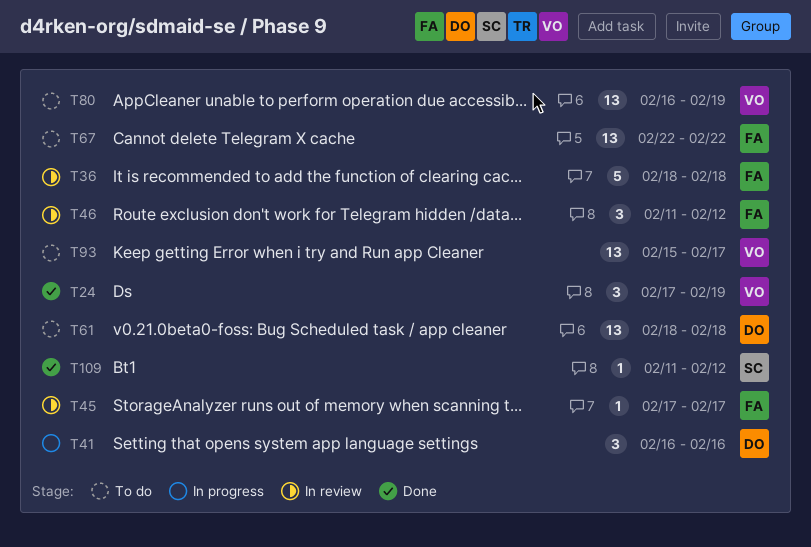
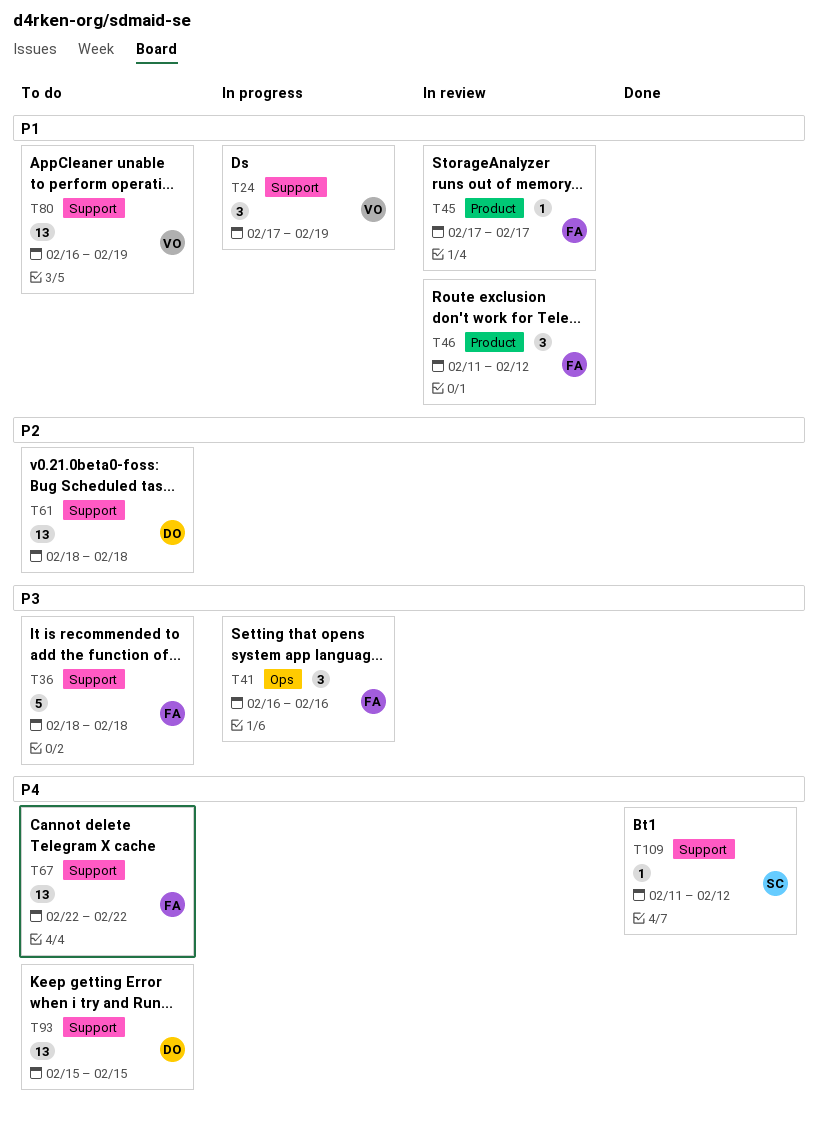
T24, status: Done -> In progress
T36, status: In review -> To do
T41, owner: DO -> FA
T93, owner: VO -> DO
T93, due: Feb 17 -> Feb 15

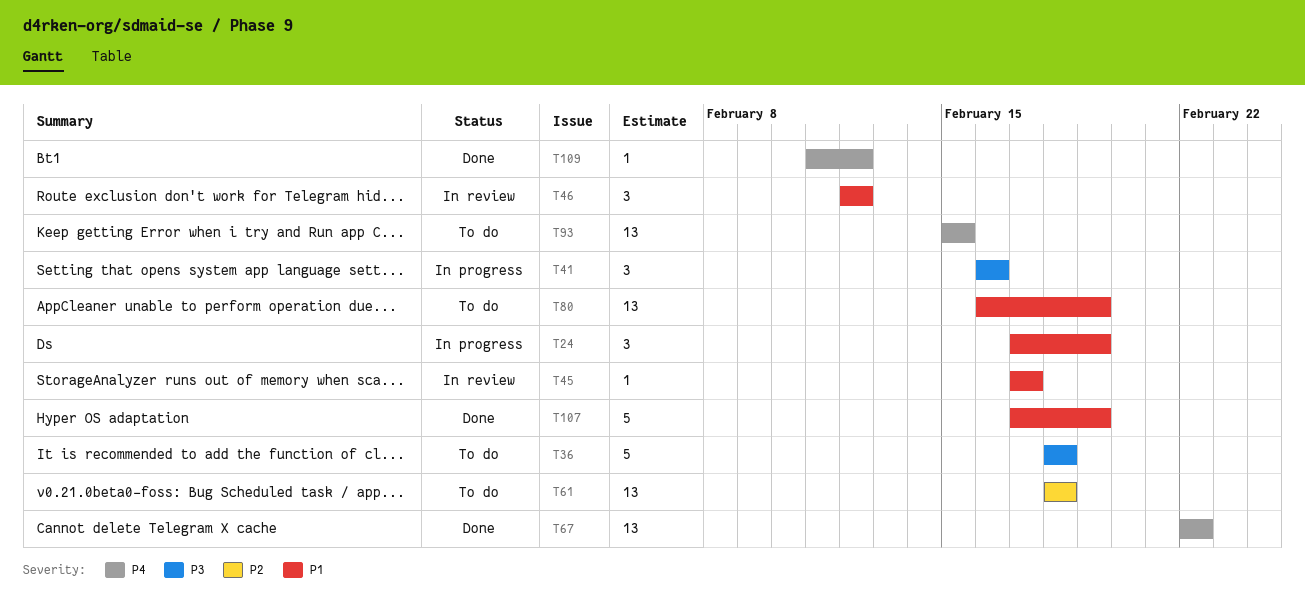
T46, start: Feb 11 -> Feb 12
T67, status: To do -> Done
T107: none -> present

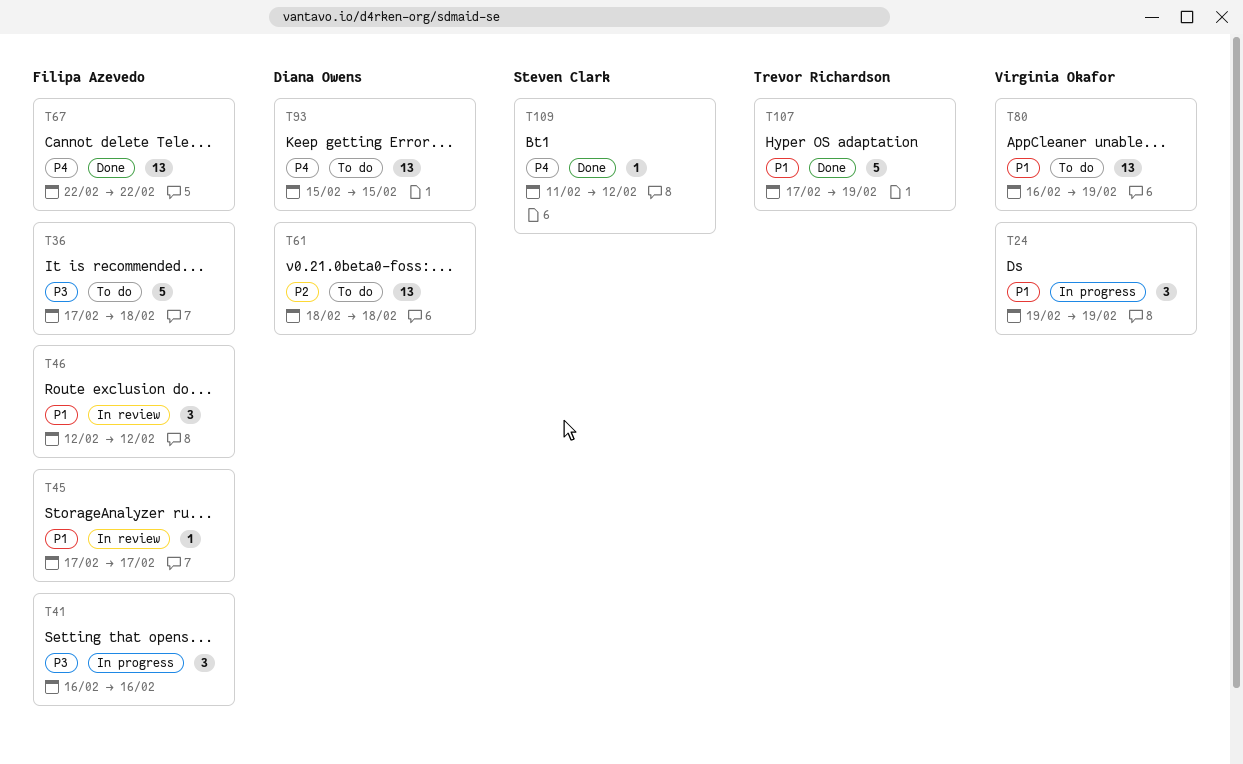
T24, start: Feb 17 -> Feb 19
T36, start: Feb 18 -> Feb 17

